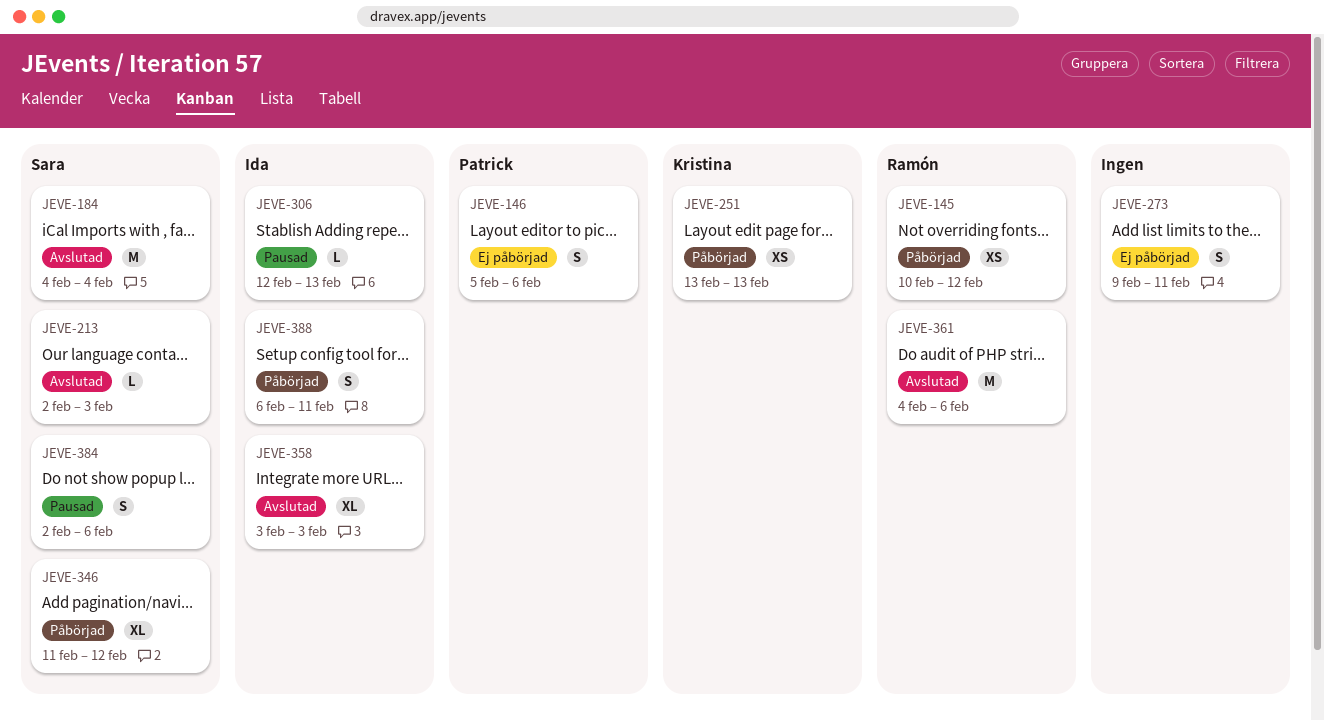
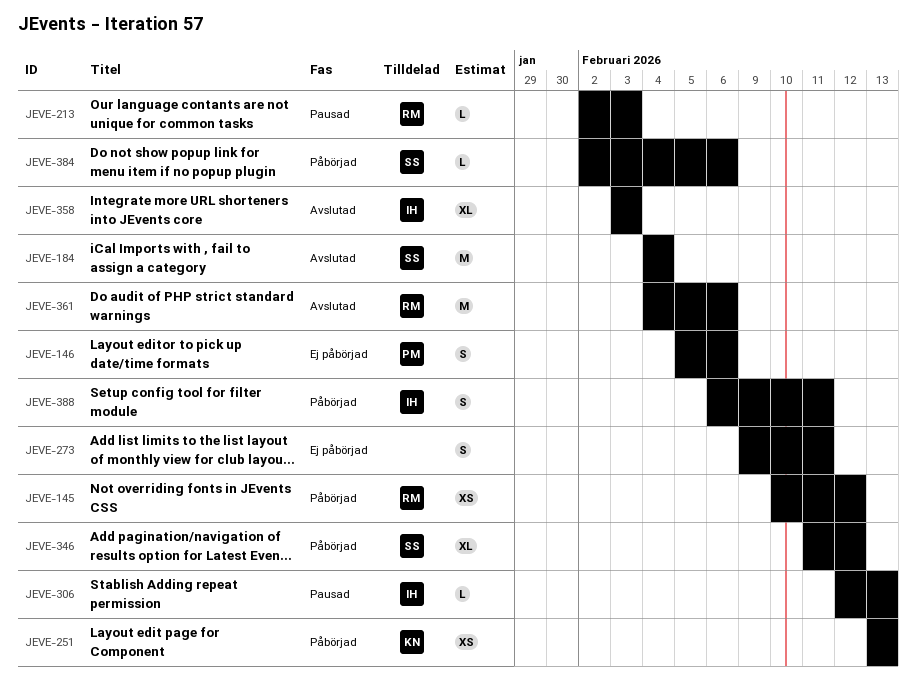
JEVE-213, status: Avslutad -> Pausad
JEVE-213, owner: Sara -> Ramón
JEVE-384, status: Pausad -> Påbörjad
JEVE-384, estimate: S -> L

